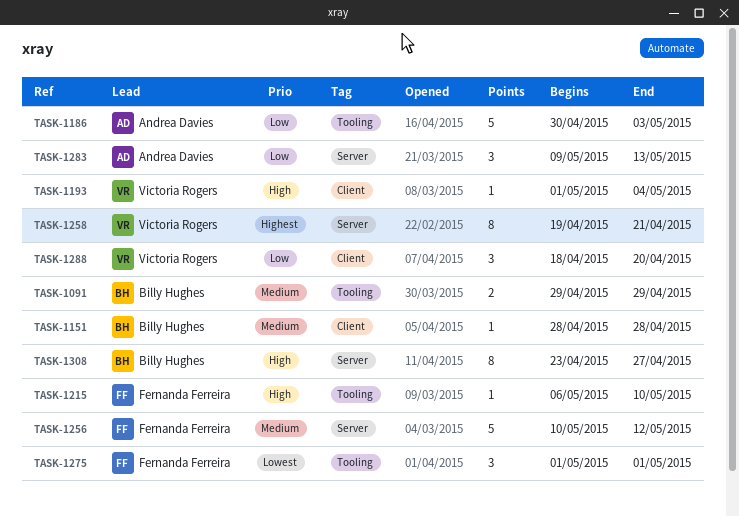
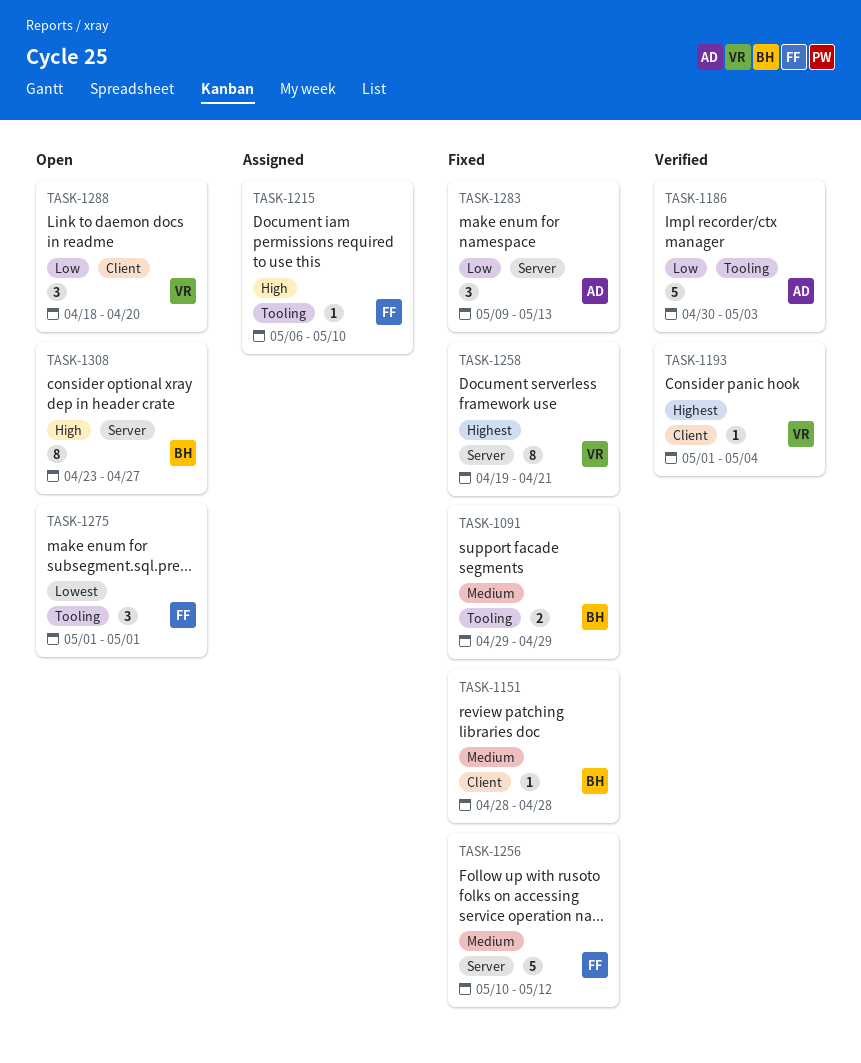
TASK-1193, priority: High -> Highest

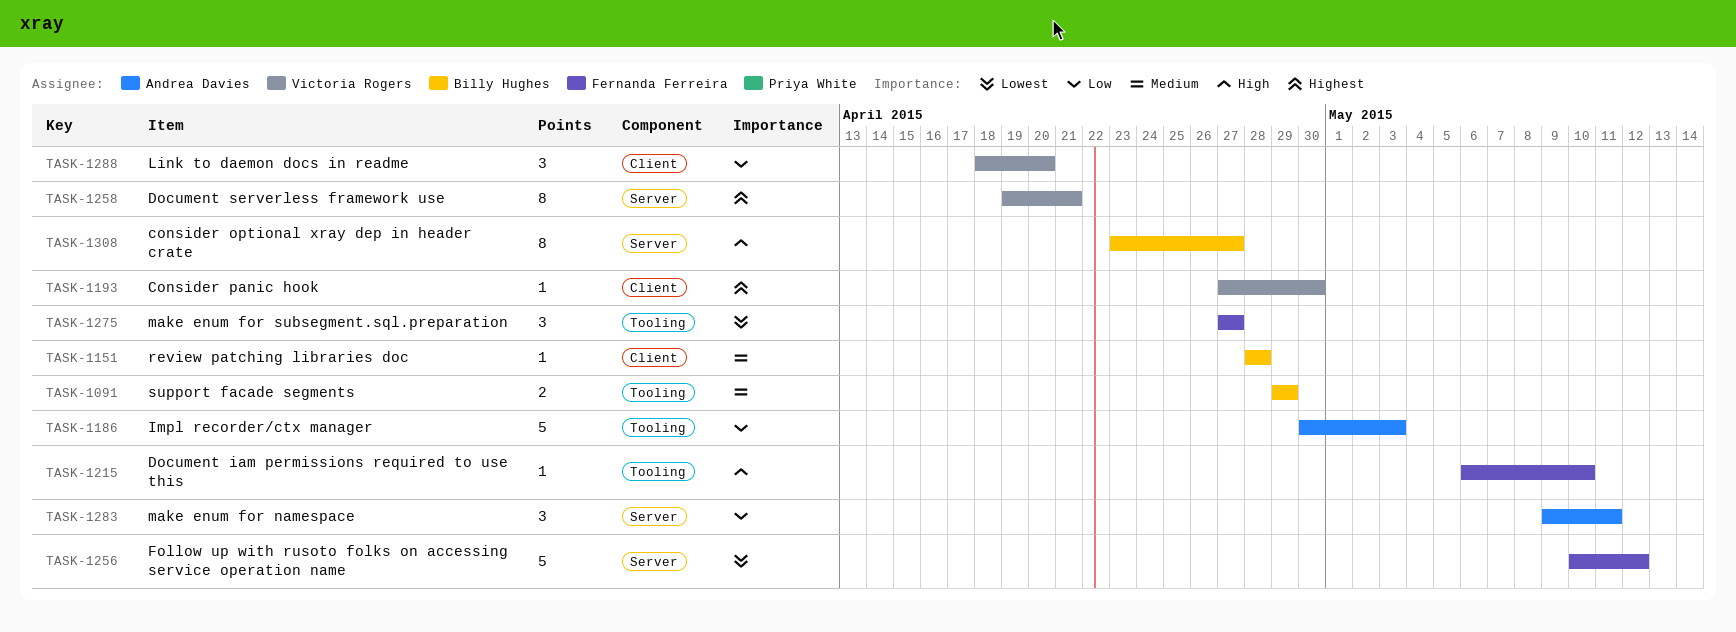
TASK-1193, start: May 1 -> Apr 27
TASK-1193, due: May 4 -> Apr 30
TASK-1256, priority: Medium -> Lowest
TASK-1275, start: May 1 -> Apr 27
TASK-1275, due: May 1 -> Apr 27
TASK-1283, due: May 13 -> May 11

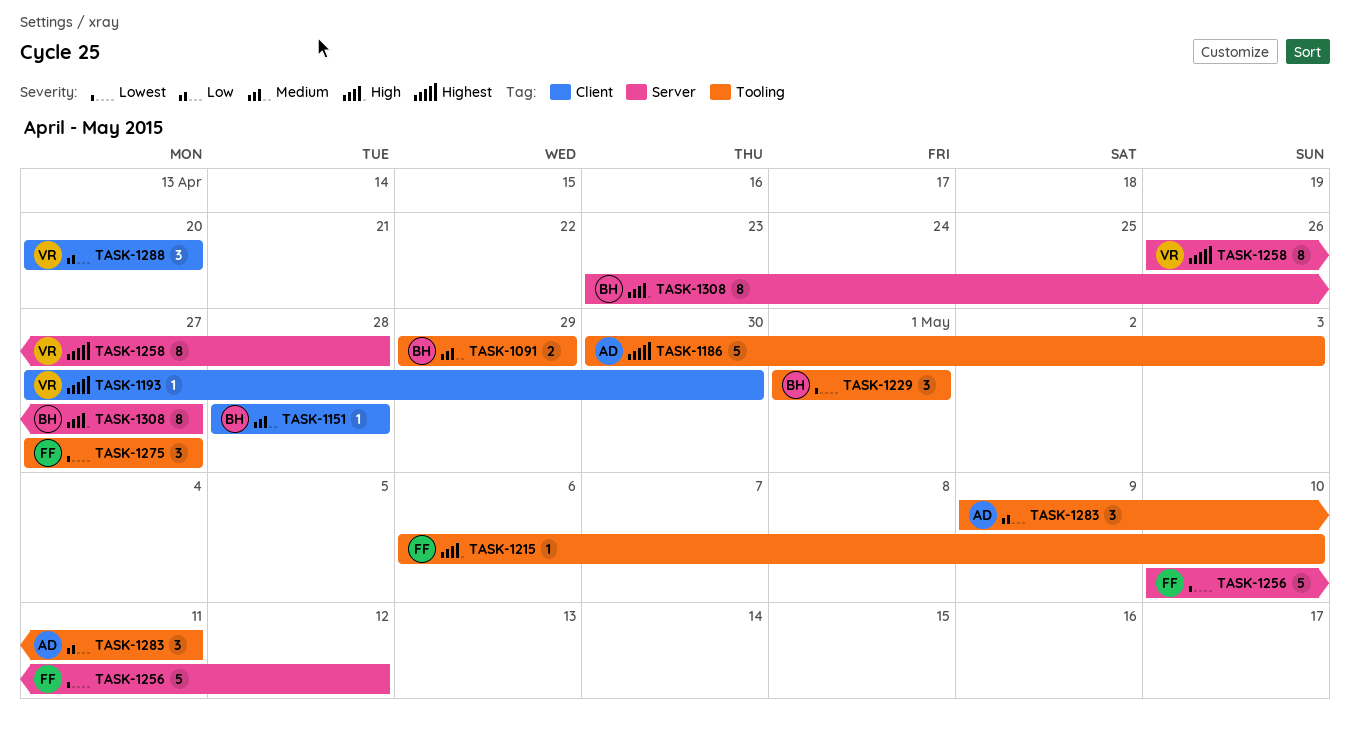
TASK-1186, priority: Low -> Highest
TASK-1229: none -> present
TASK-1258, start: Apr 19 -> Apr 26
TASK-1258, due: Apr 21 -> Apr 28
TASK-1283, label: Server -> Tooling
TASK-1288, start: Apr 18 -> Apr 20

